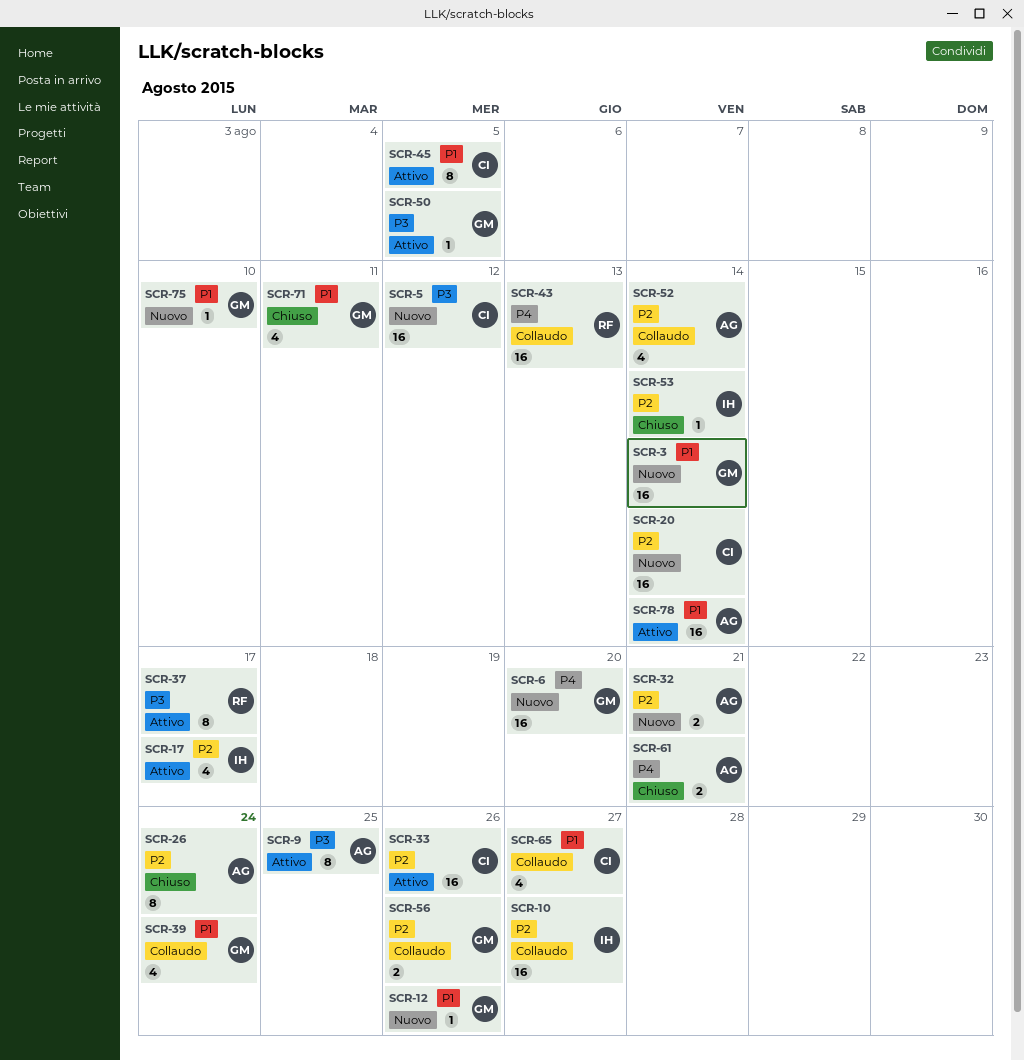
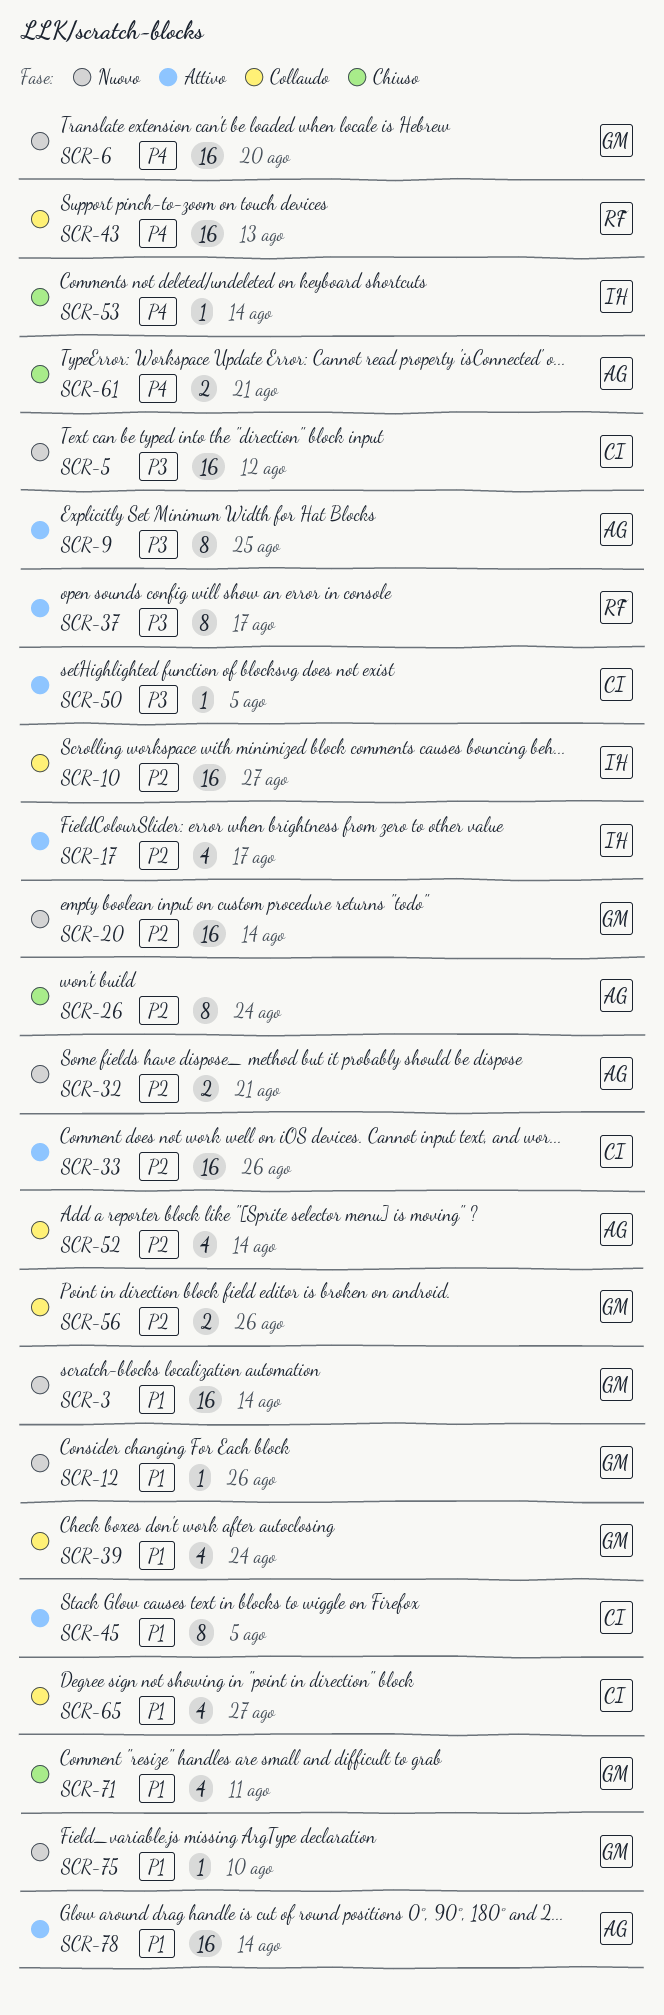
SCR-20, owner: CI -> GM
SCR-50, owner: GM -> CI
SCR-53, priority: P2 -> P4

